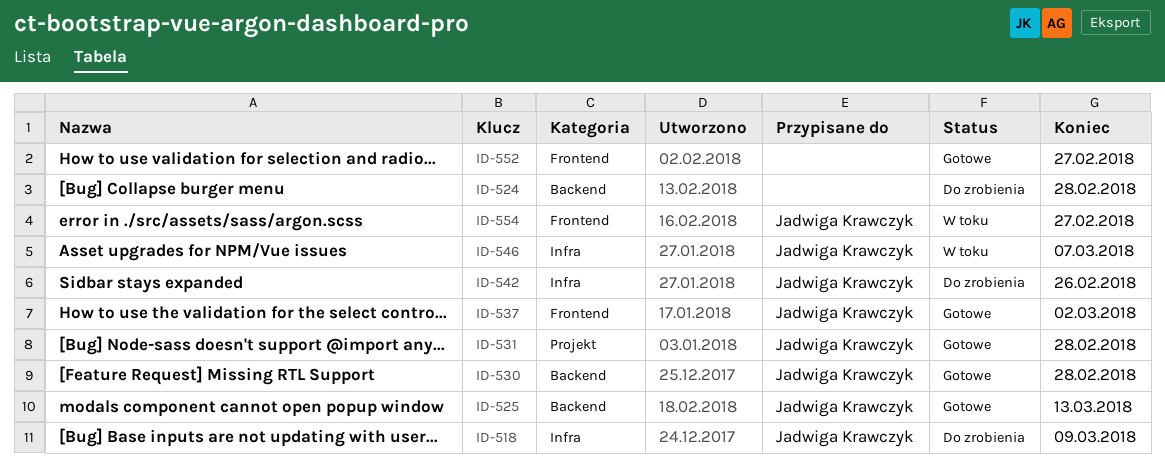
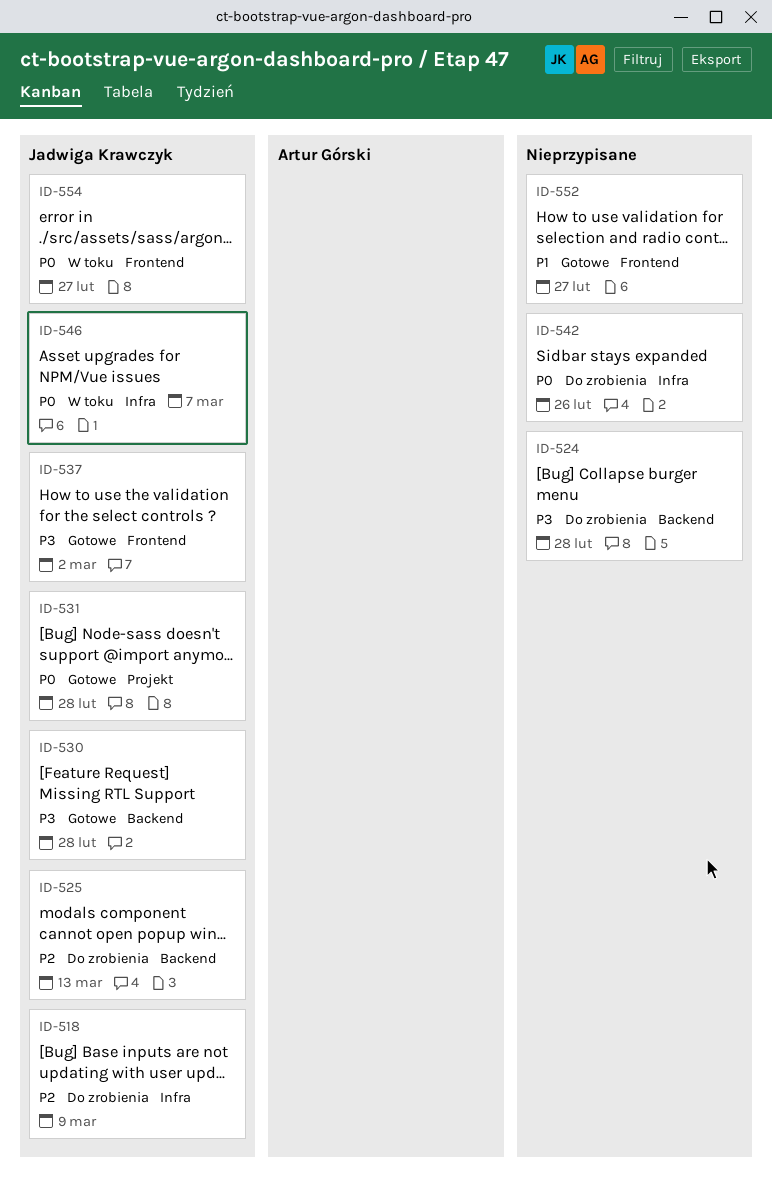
ID-525, status: Gotowe -> Do zrobienia
ID-542, owner: Jadwiga Krawczyk -> none

